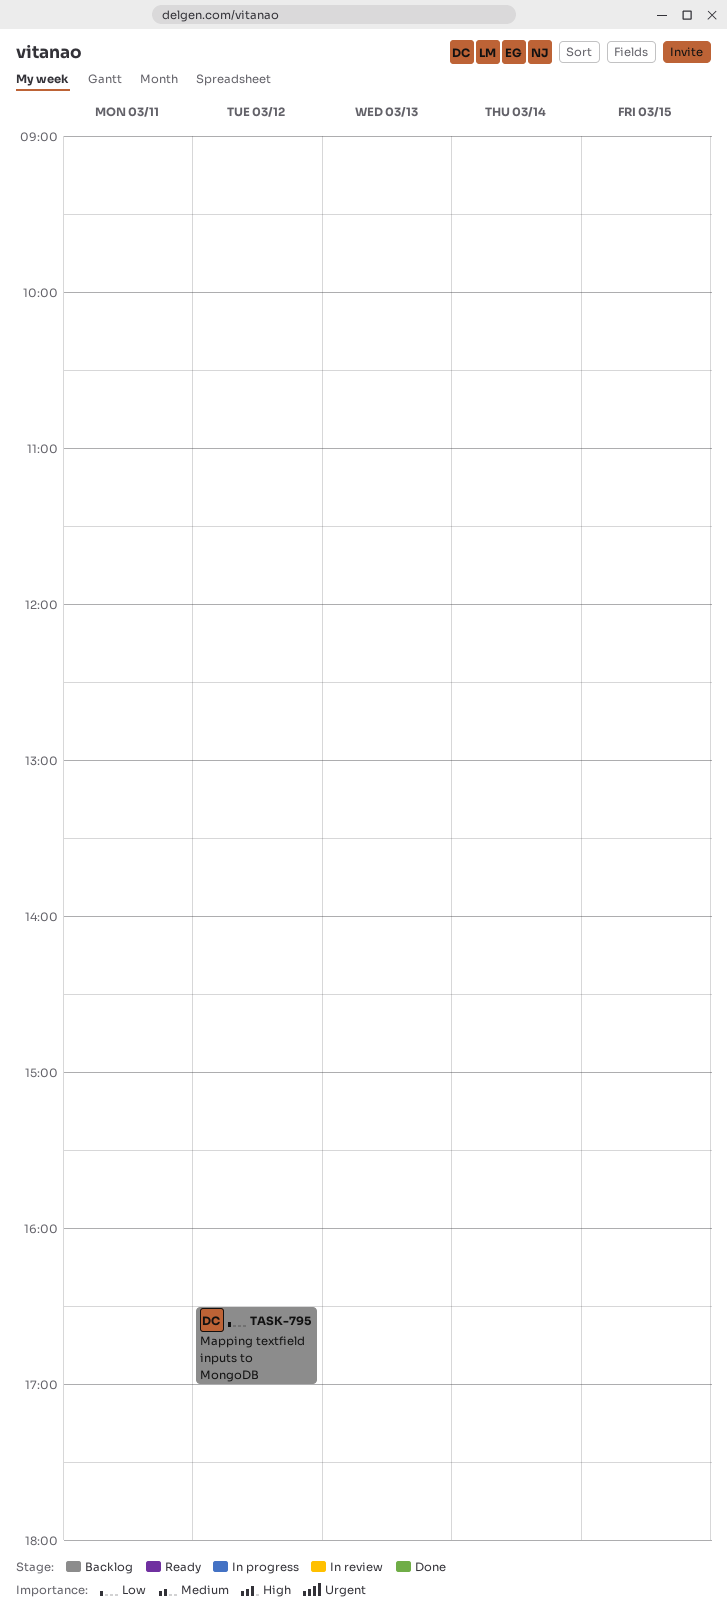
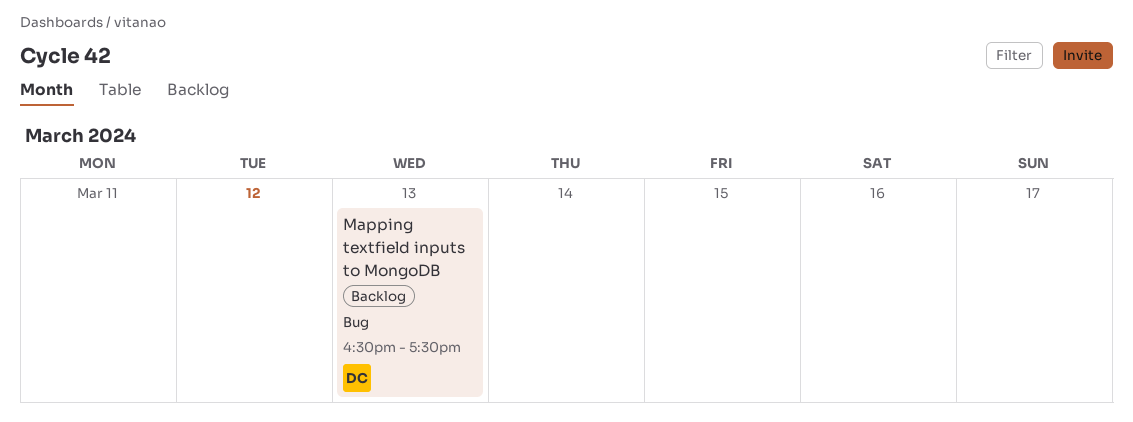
Mapping textfield inputs to MongoDB, day: Mar 12 -> Mar 13
Mapping textfield inputs to MongoDB, ends: 17:00 -> 17:30

